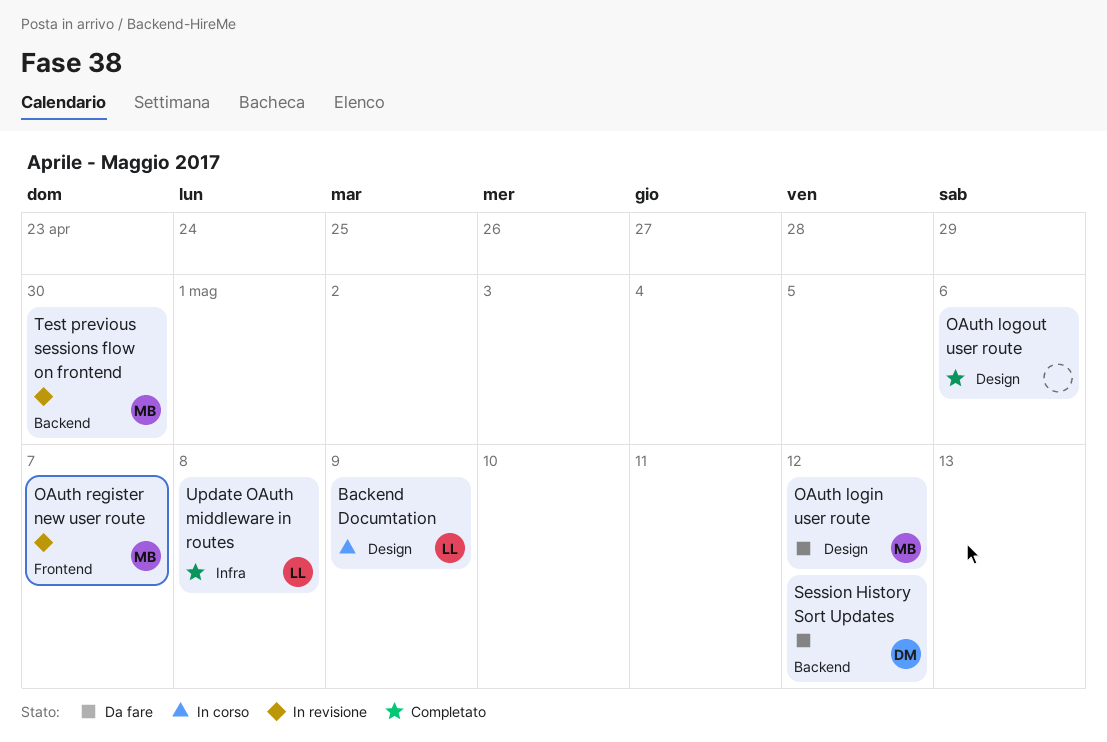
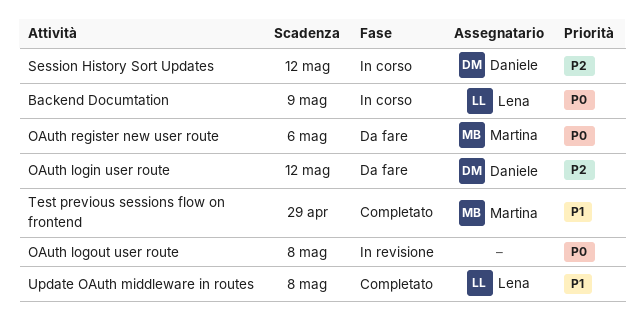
OAuth login user route, owner: Martina -> Daniele
OAuth logout user route, status: Completato -> In revisione
OAuth logout user route, due: May 6 -> May 8
OAuth register new user route, status: In revisione -> Da fare
OAuth register new user route, due: May 7 -> May 6
Session History Sort Updates, status: Da fare -> In corso
Test previous sessions flow on frontend, status: In revisione -> Completato
Test previous sessions flow on frontend, due: Apr 30 -> Apr 29

